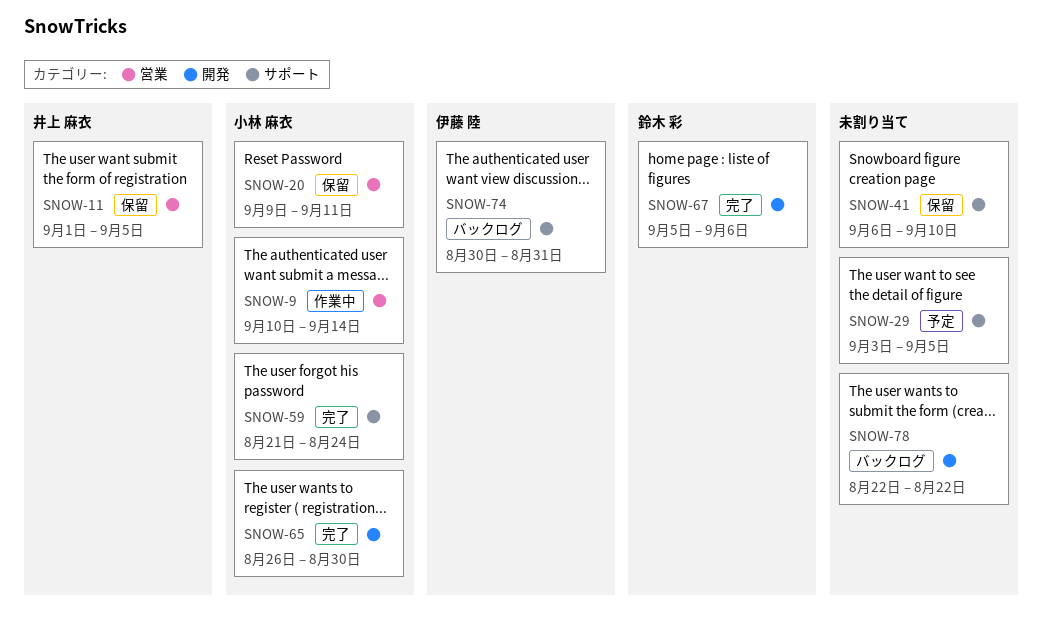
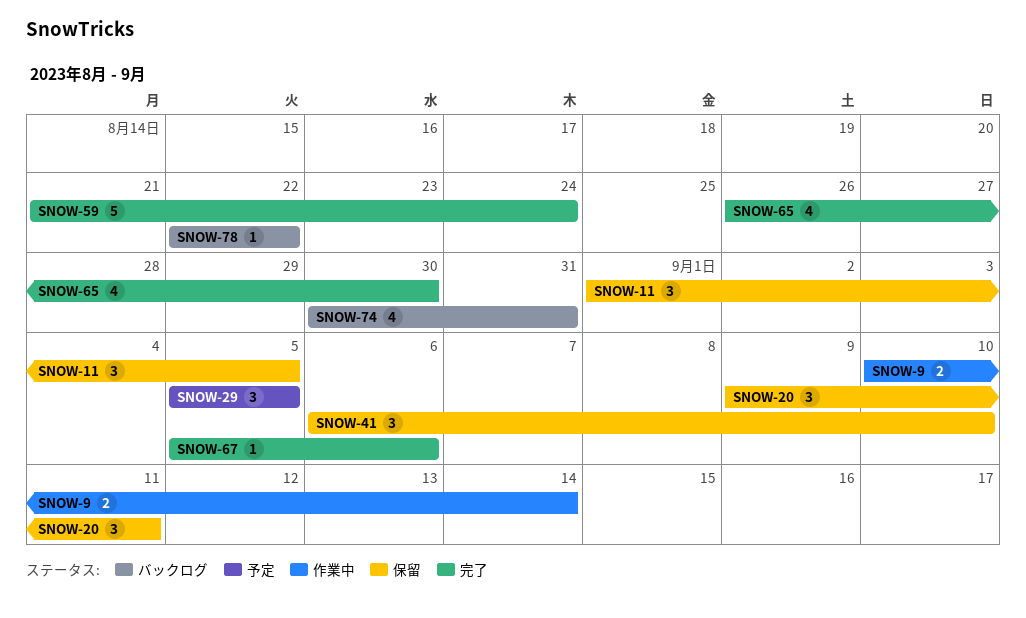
SNOW-29, start: Sep 3 -> Sep 5

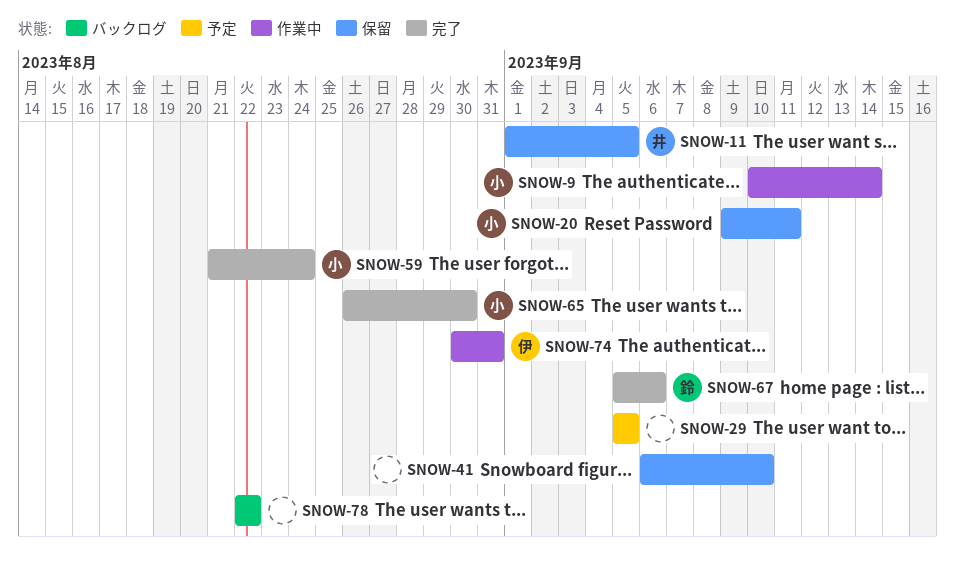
SNOW-74, status: バックログ -> 作業中

